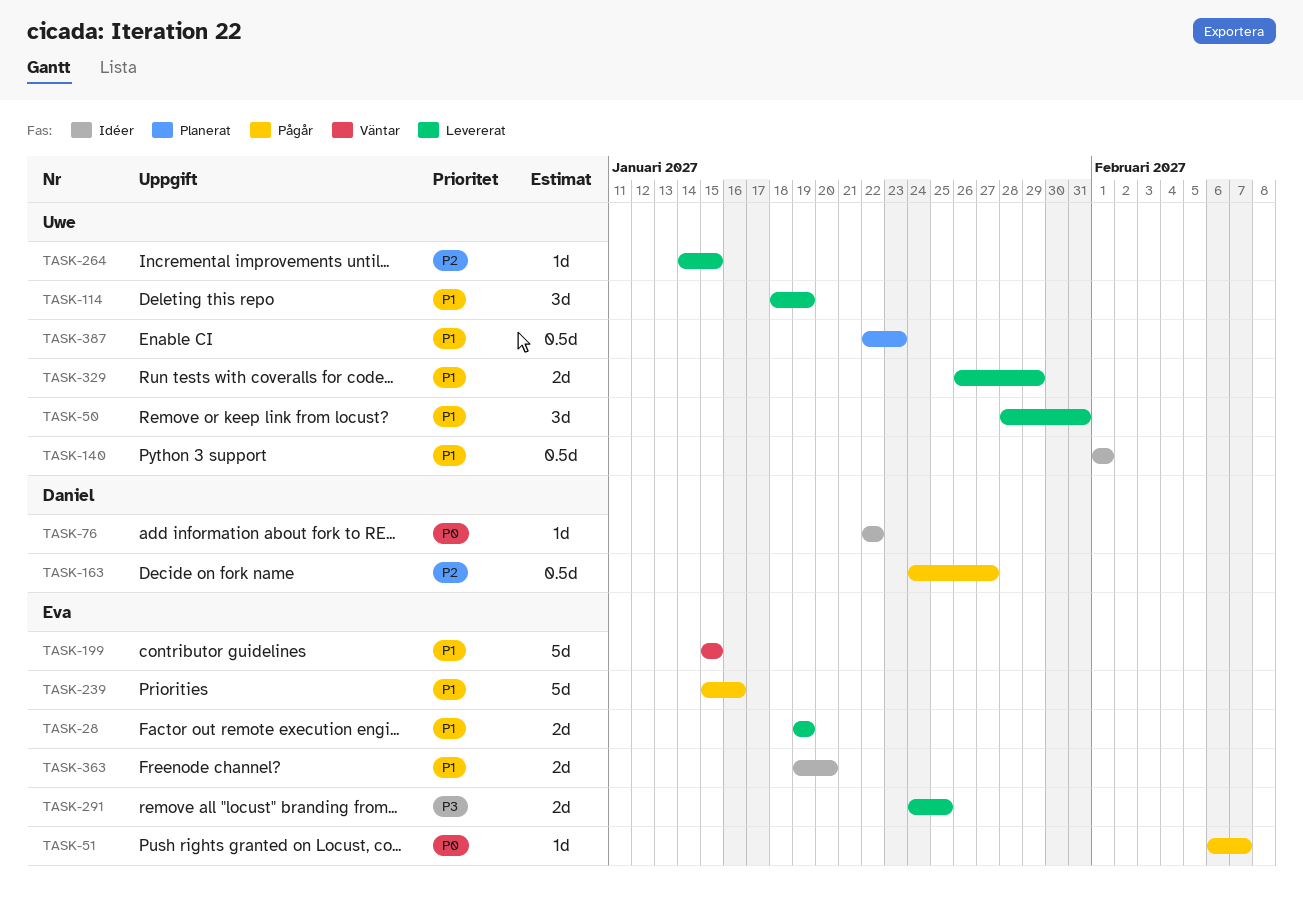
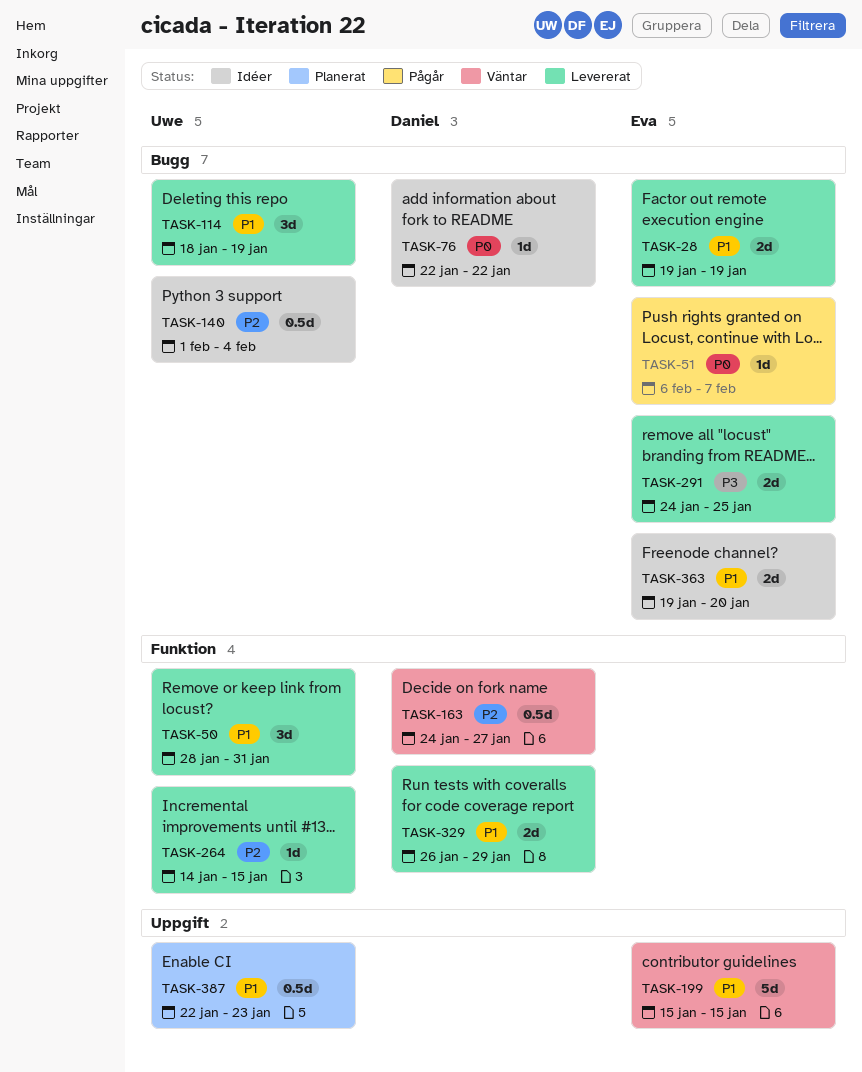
TASK-140, priority: P1 -> P2
TASK-140, due: Feb 1 -> Feb 4
TASK-163, status: Pågår -> Väntar
TASK-239: present -> none
TASK-329, owner: Uwe -> Daniel

